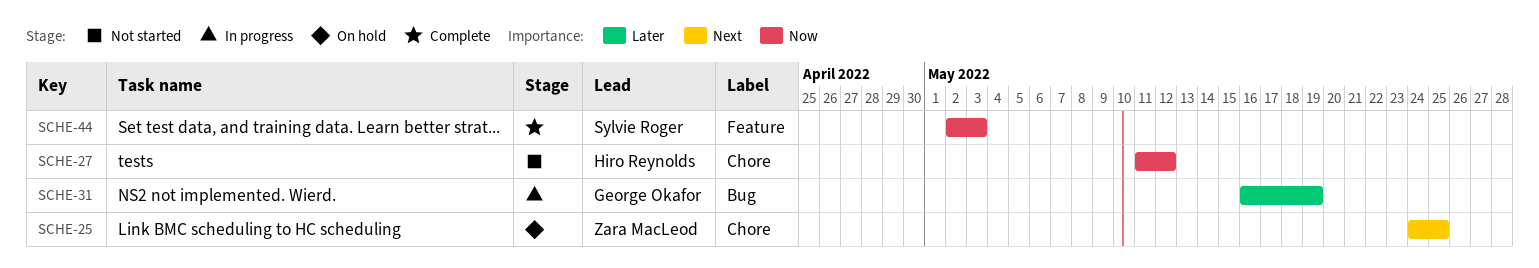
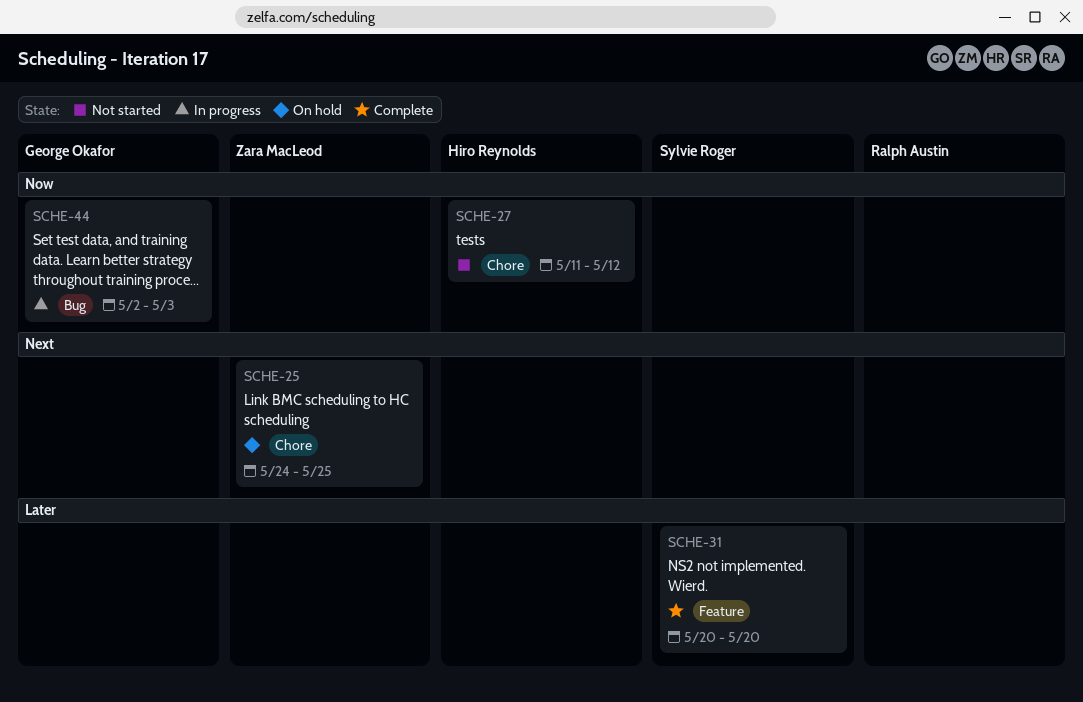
SCHE-31, status: In progress -> Complete
SCHE-31, owner: George Okafor -> Sylvie Roger
SCHE-31, label: Bug -> Feature
SCHE-31, start: May 16 -> May 20
SCHE-31, due: May 19 -> May 20
SCHE-44, status: Complete -> In progress
SCHE-44, owner: Sylvie Roger -> George Okafor
SCHE-44, label: Feature -> Bug

